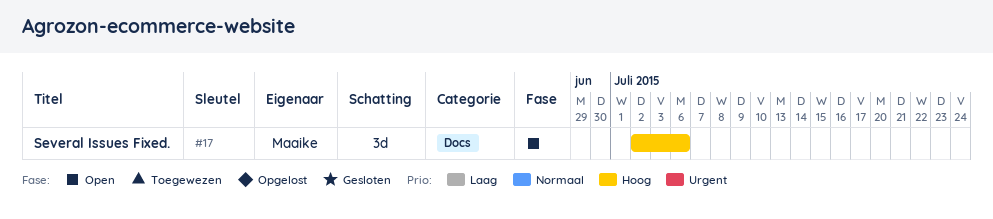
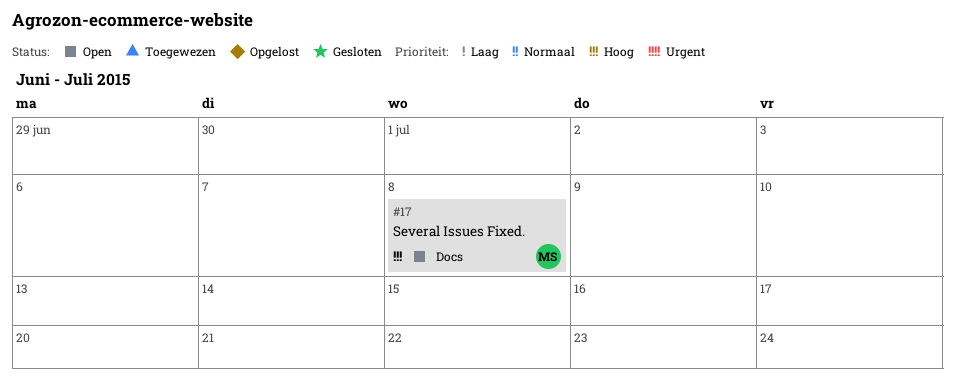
#17, due: Jul 6 -> Jul 8

